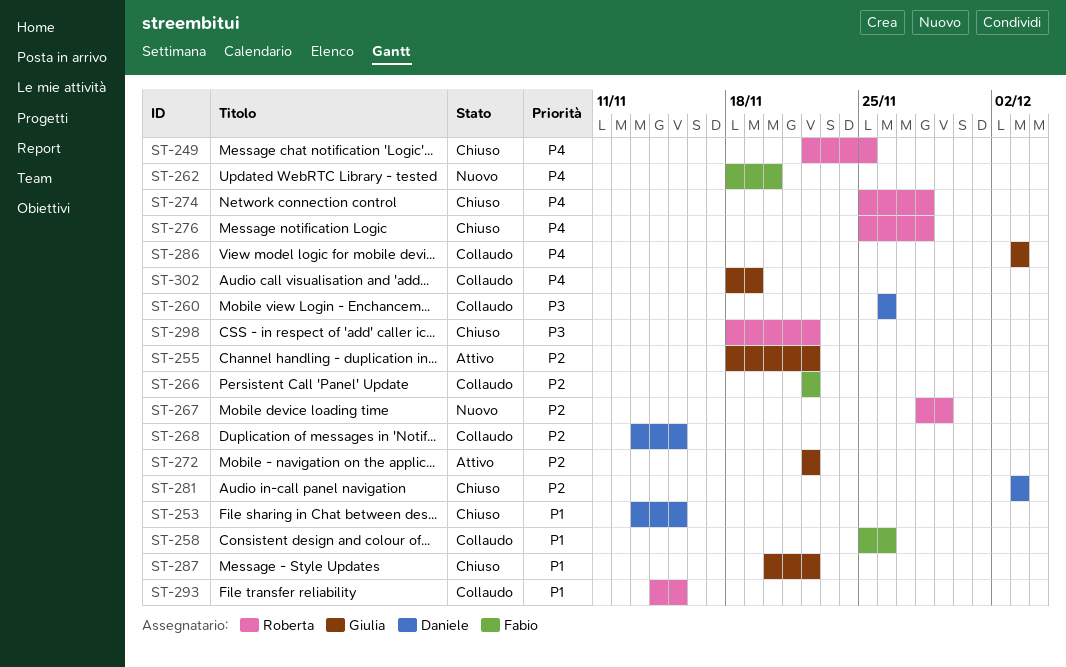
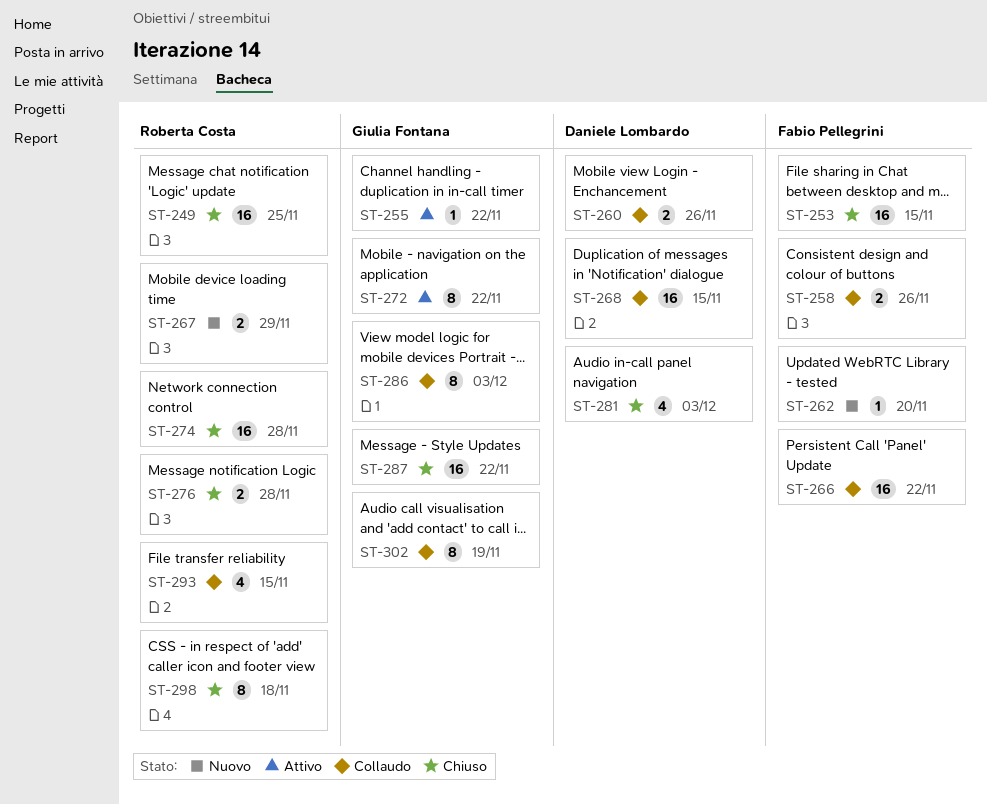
ST-253, owner: Daniele Lombardo -> Fabio Pellegrini
ST-298, due: Nov 22 -> Nov 18

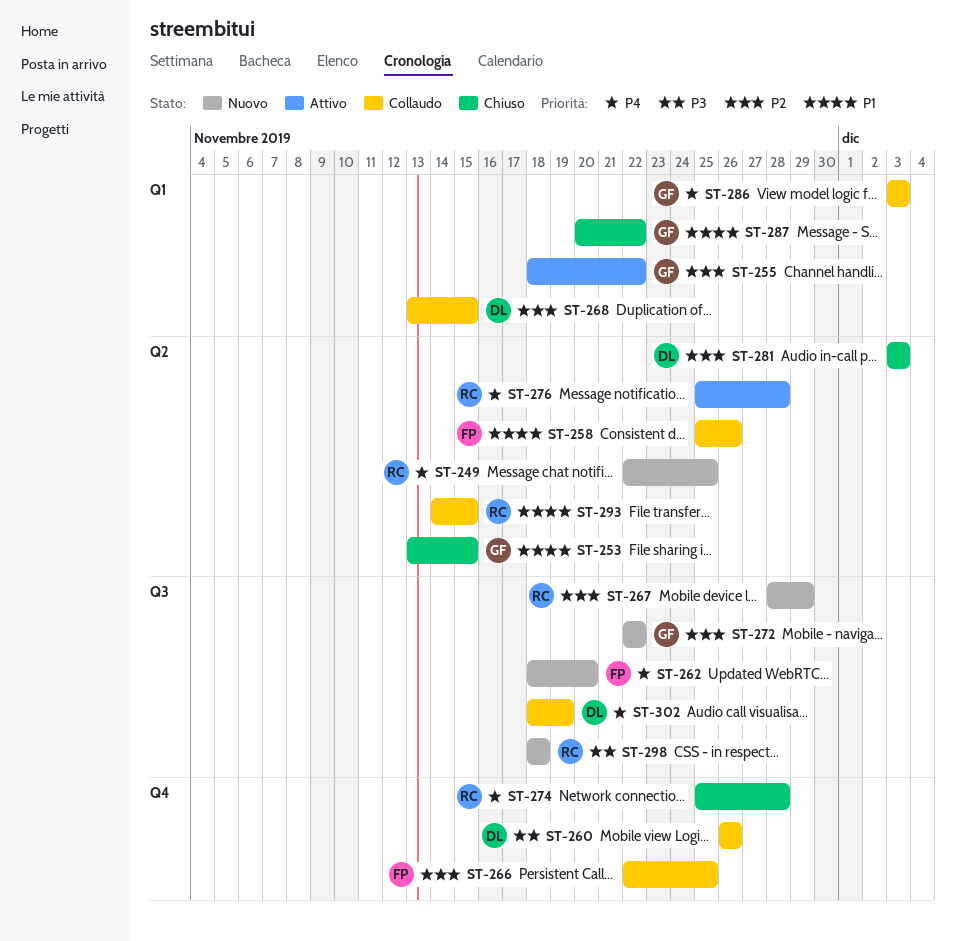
ST-249, status: Chiuso -> Nuovo
ST-253, owner: Fabio Pellegrini -> Giulia Fontana
ST-266, due: Nov 22 -> Nov 25
ST-272, status: Attivo -> Nuovo
ST-276, status: Chiuso -> Attivo
ST-298, status: Chiuso -> Nuovo
ST-302, owner: Giulia Fontana -> Daniele Lombardo

